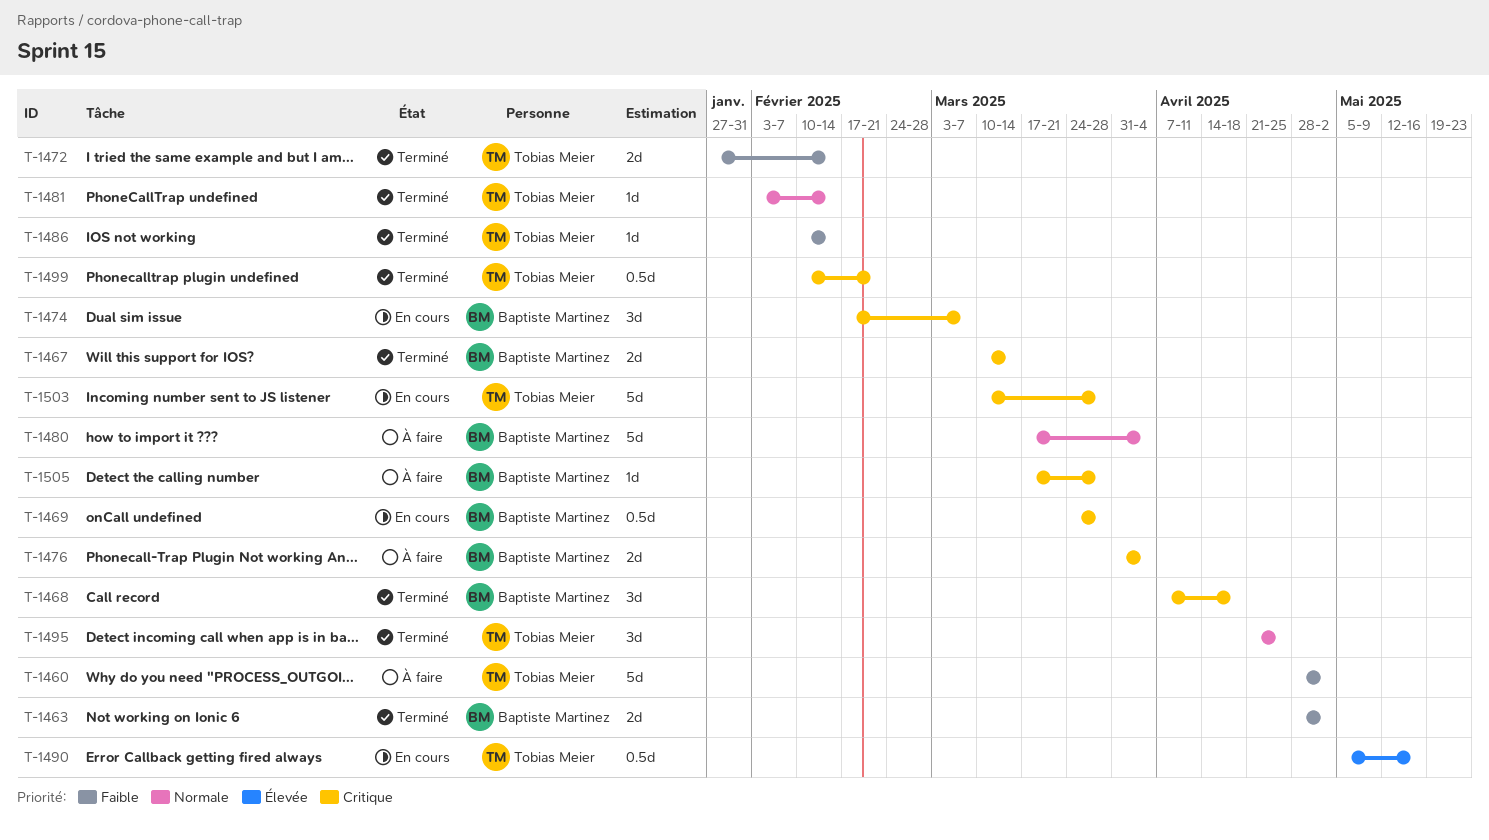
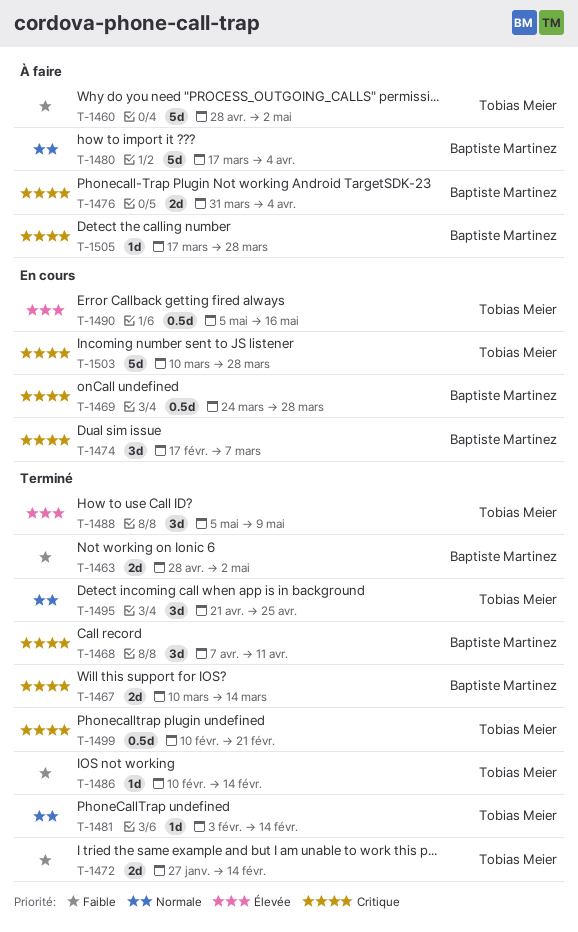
T-1468, due: Apr 18 -> Apr 11
T-1488: none -> present

